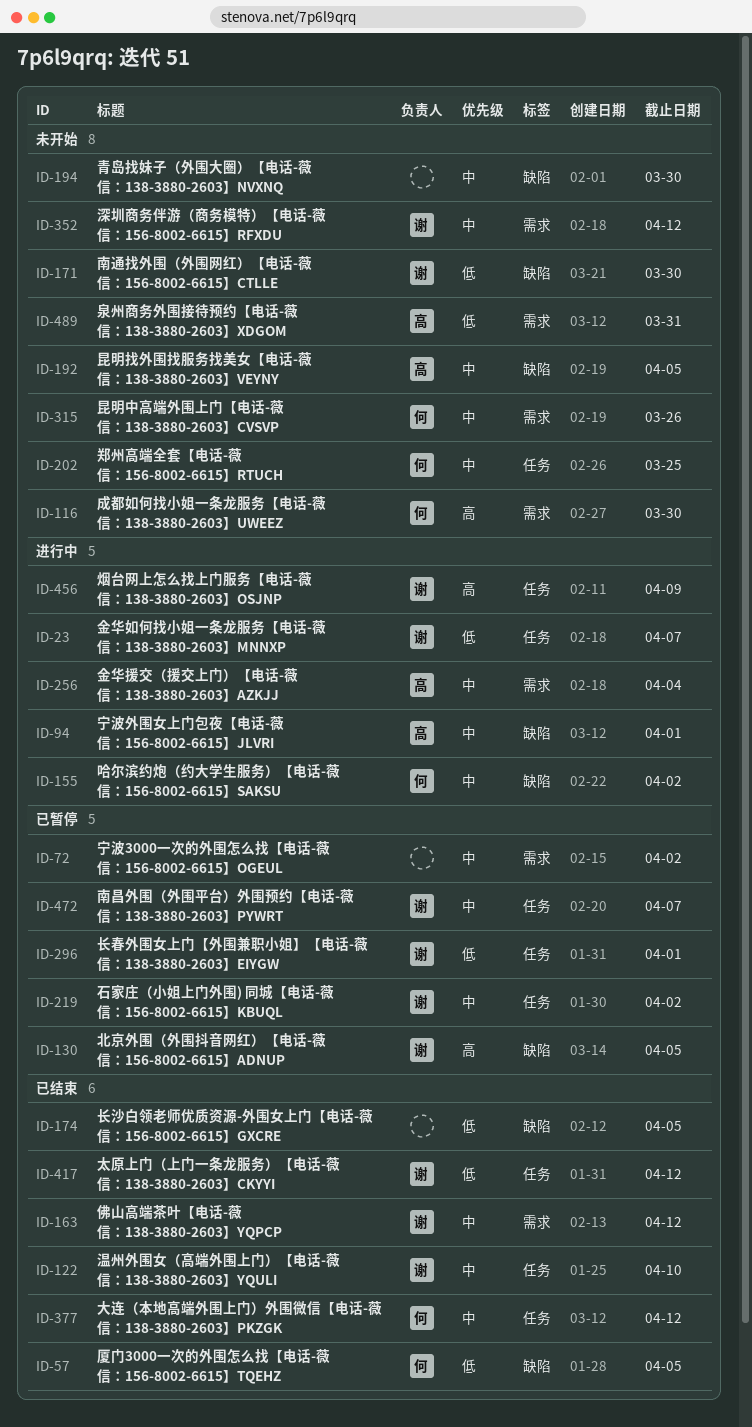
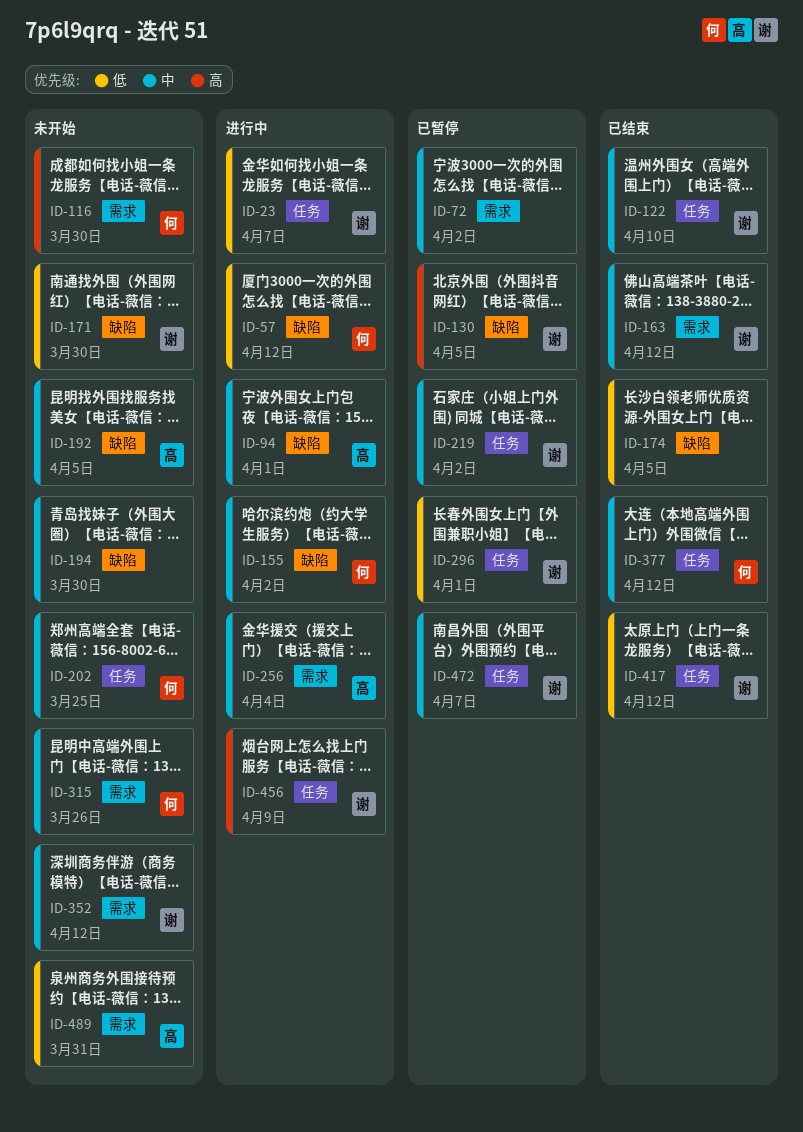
ID-57, status: 已结束 -> 进行中
ID-57, due: Apr 5 -> Apr 12

